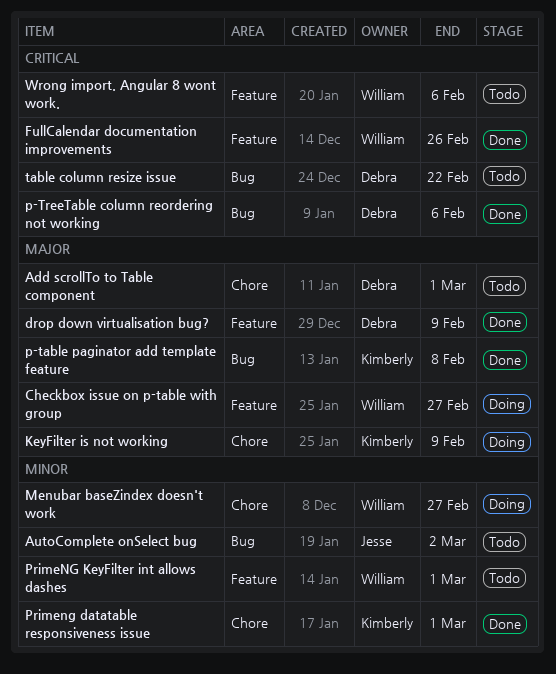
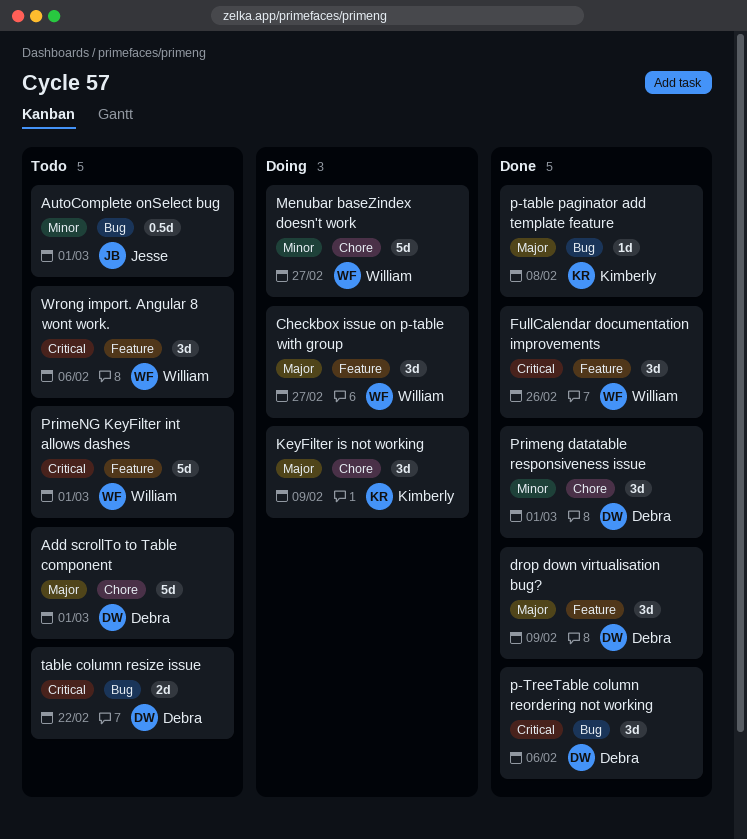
AutoComplete onSelect bug, due: Mar 2 -> Mar 1
Primeng datatable responsiveness issue, owner: Kimberly -> Debra
PrimeNG KeyFilter int allows dashes, priority: Minor -> Critical

